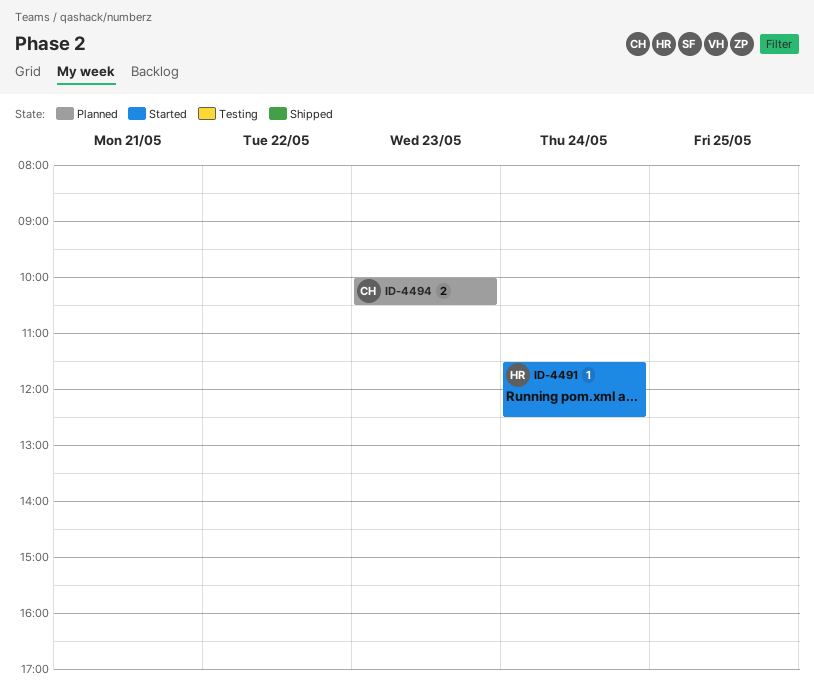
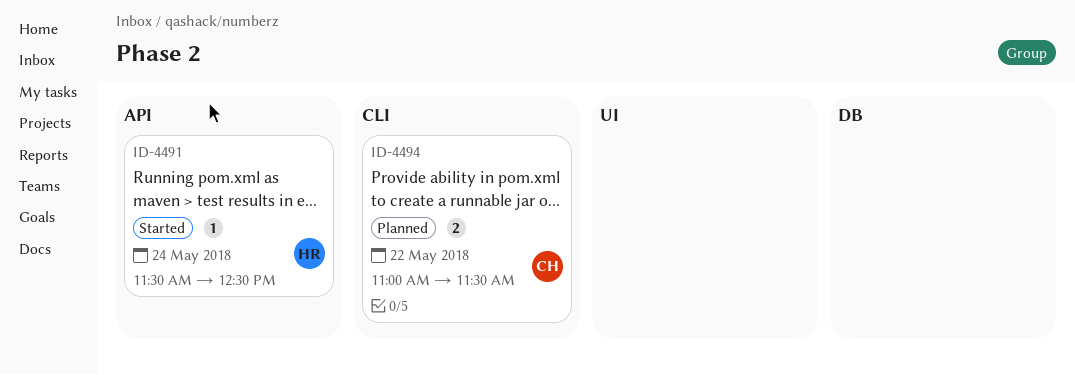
ID-4494, day: May 23 -> May 22
ID-4494, begins: 10:00 -> 11:00
ID-4494, ends: 10:30 -> 11:30

